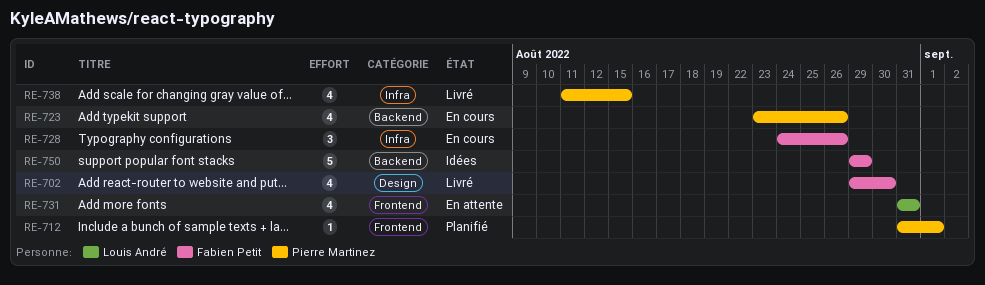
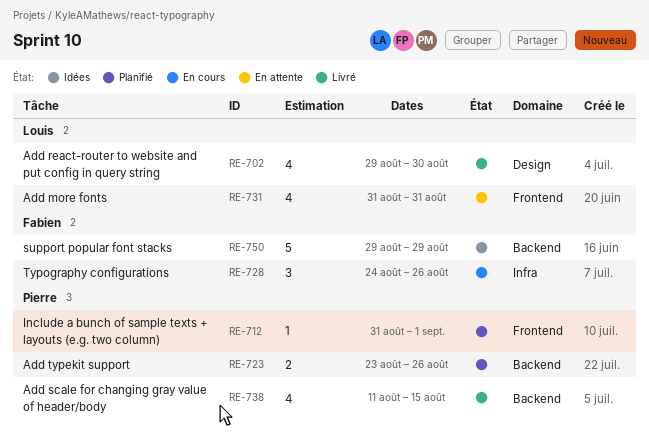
RE-702, owner: Fabien Petit -> Louis André
RE-723, status: En cours -> Planifié
RE-723, estimate: 4 -> 2
RE-738, label: Infra -> Backend

